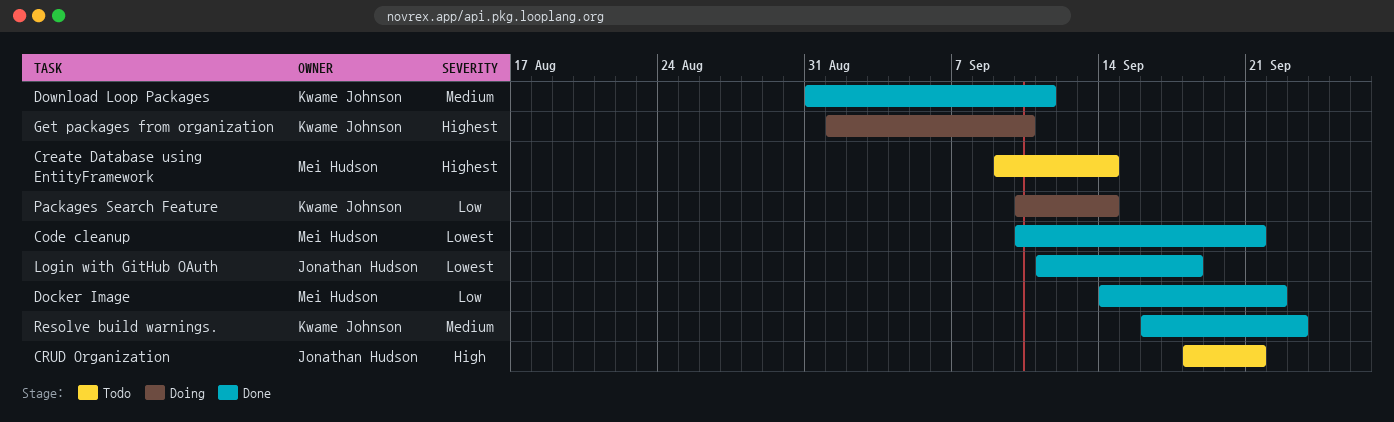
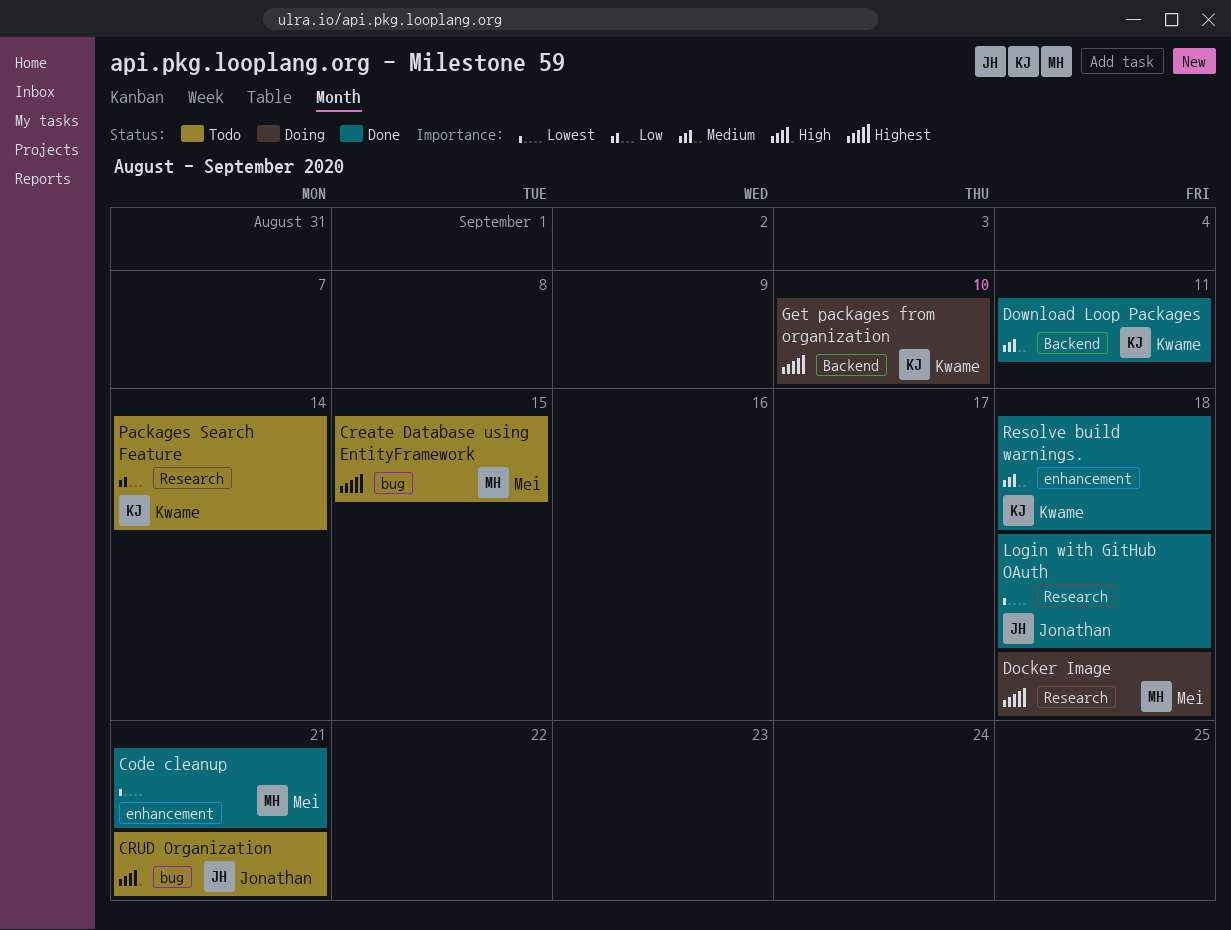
Create Database using EntityFramework, due: Sep 14 -> Sep 15
Docker Image, status: Done -> Doing
Docker Image, priority: Low -> Highest
Docker Image, due: Sep 22 -> Sep 18
Packages Search Feature, status: Doing -> Todo
Resolve build warnings., due: Sep 23 -> Sep 18

